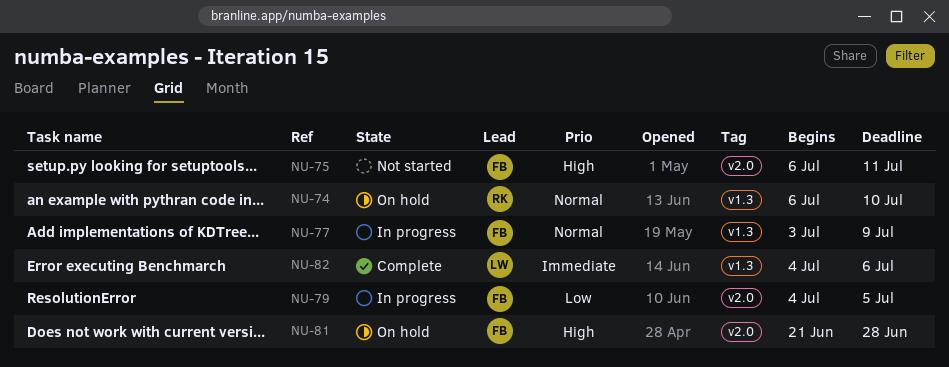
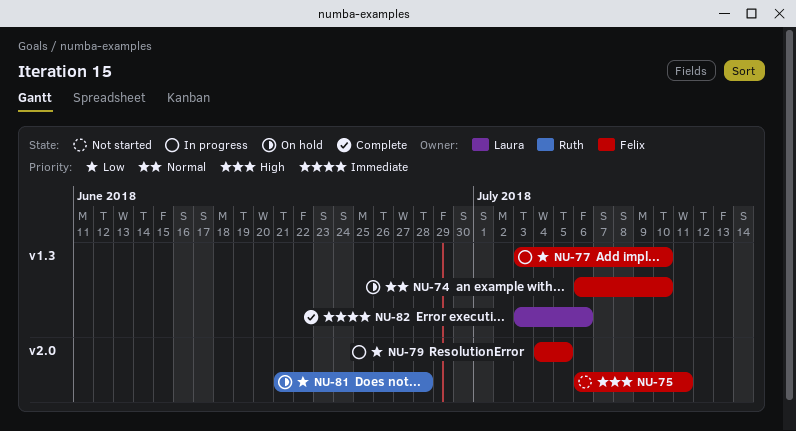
NU-74, owner: Ruth -> Felix
NU-77, priority: Normal -> Low
NU-77, due: Jul 9 -> Jul 10
NU-81, owner: Felix -> Ruth
NU-81, priority: High -> Low
NU-82, start: Jul 4 -> Jul 3

